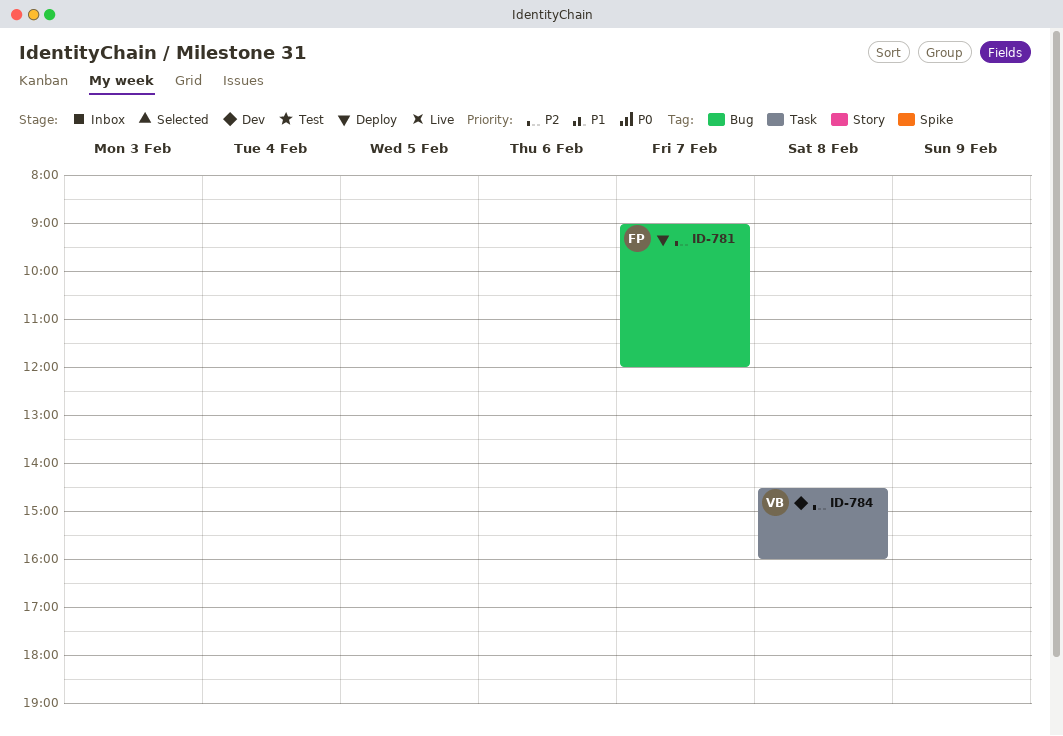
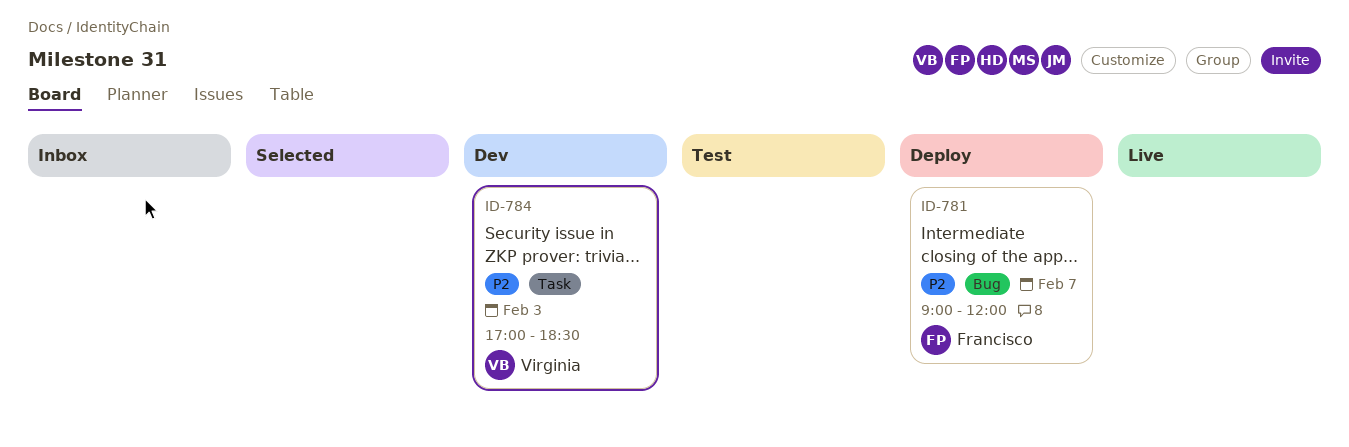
ID-784, day: Feb 8 -> Feb 3
ID-784, begins: 14:30 -> 17:00
ID-784, ends: 16:00 -> 18:30

